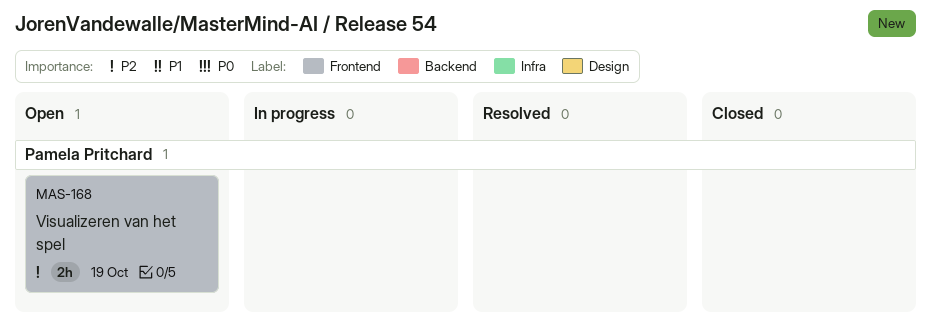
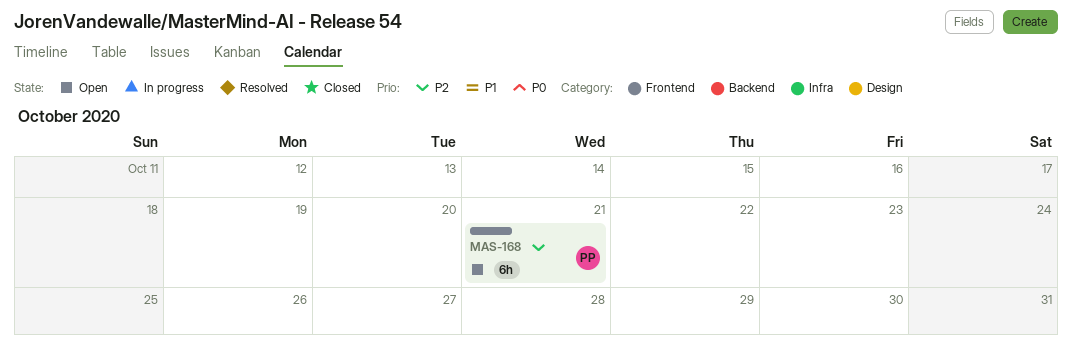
MAS-168, estimate: 2h -> 6h
MAS-168, due: Oct 19 -> Oct 21

